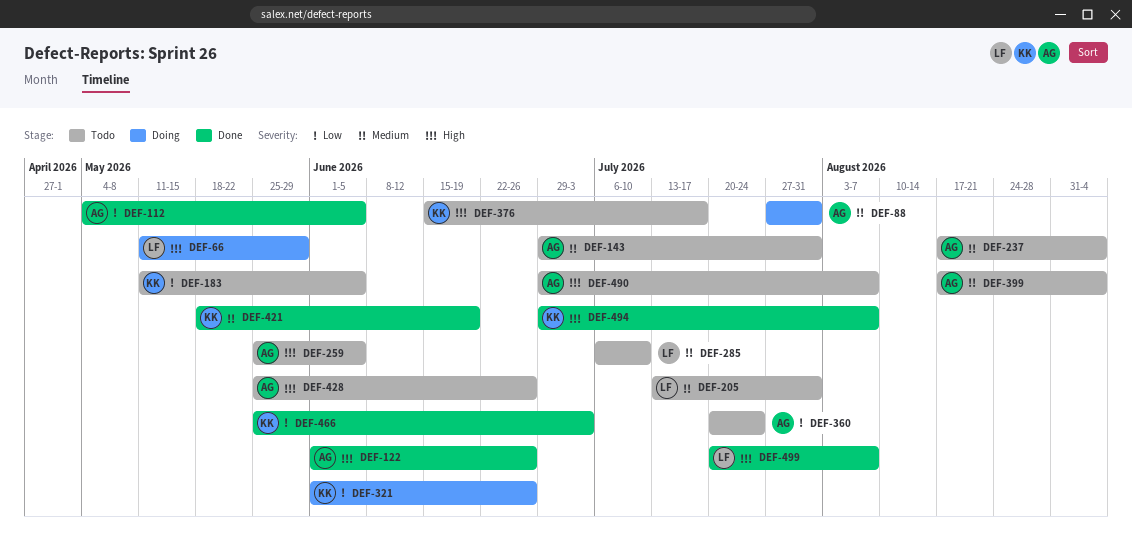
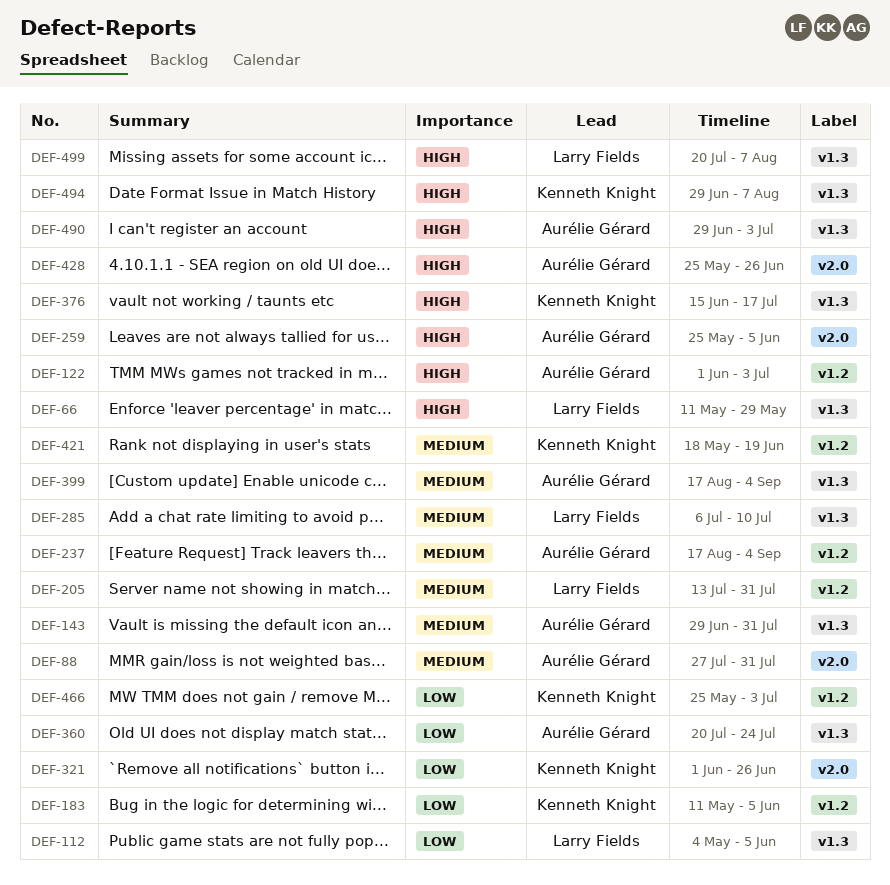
DEF-112, owner: Aurélie Gérard -> Larry Fields
DEF-122, due: Jun 26 -> Jul 3
DEF-490, due: Aug 7 -> Jul 3

